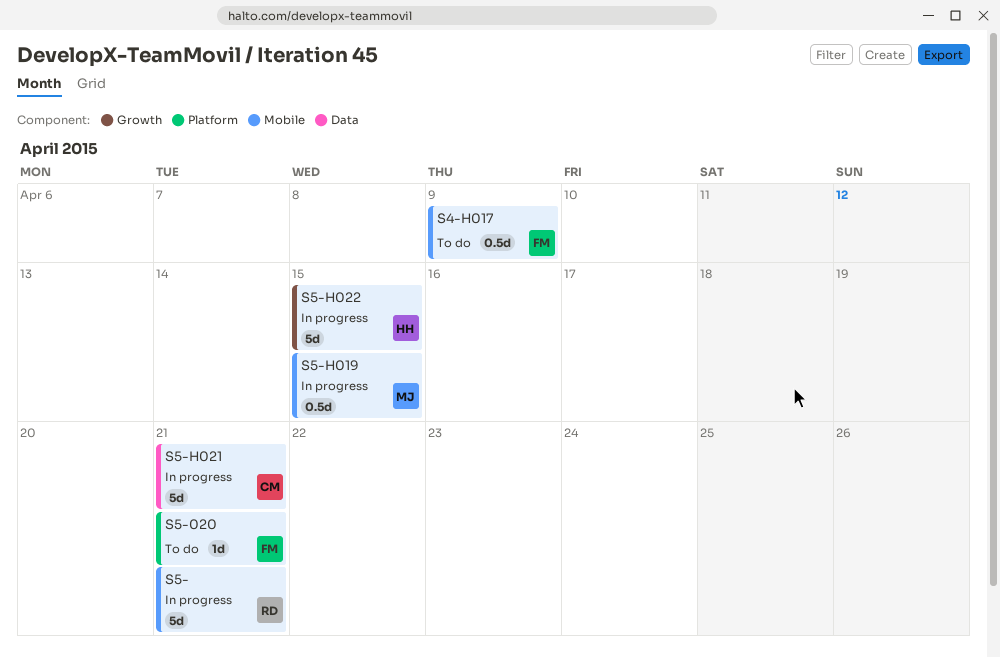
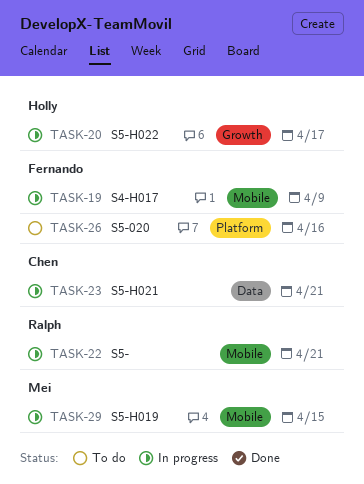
S4-H017, status: To do -> In progress
S5-020, due: Apr 21 -> Apr 16
S5-H022, due: Apr 15 -> Apr 17

